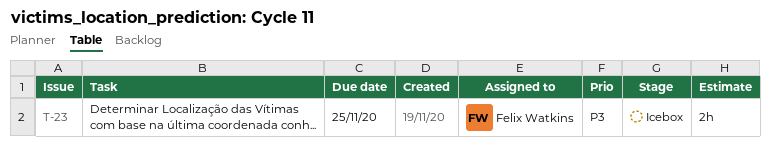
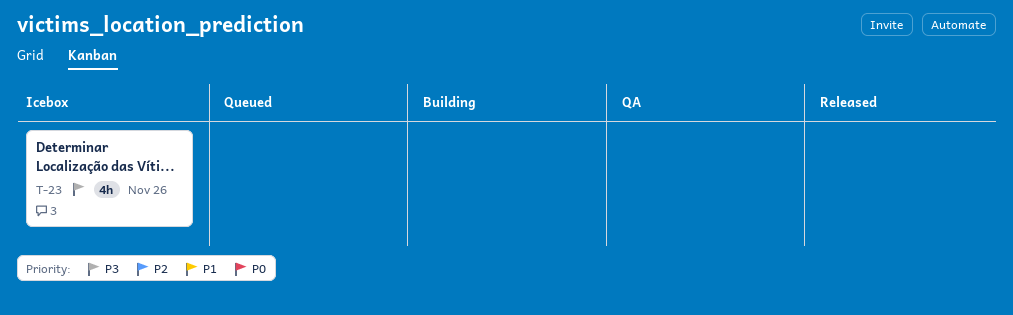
T-23, estimate: 2h -> 4h
T-23, due: Nov 25 -> Nov 26

